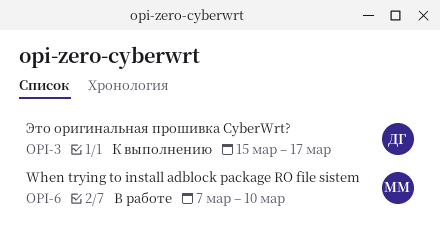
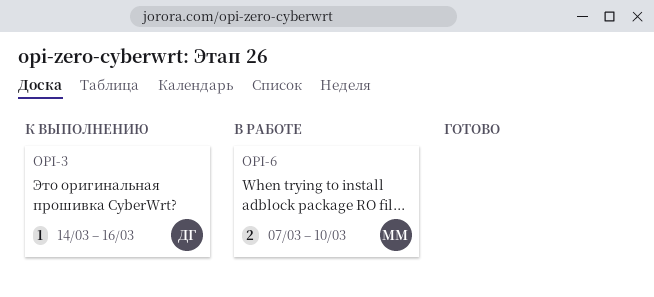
OPI-3, start: Mar 15 -> Mar 14
OPI-3, due: Mar 17 -> Mar 16

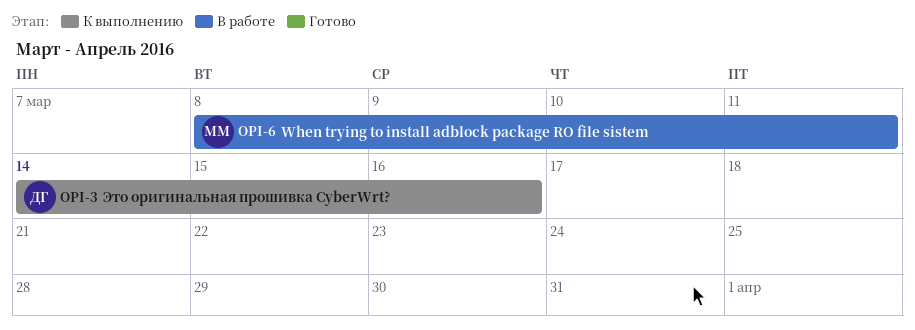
OPI-6, start: Mar 7 -> Mar 8
OPI-6, due: Mar 10 -> Mar 11

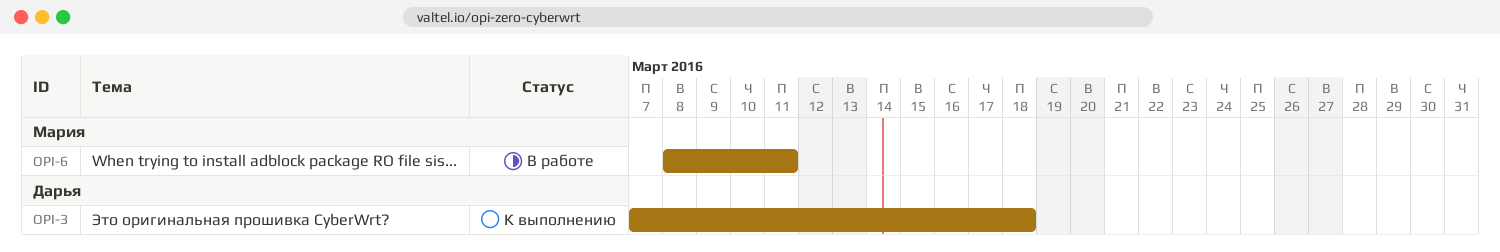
OPI-3, start: Mar 14 -> Mar 7
OPI-3, due: Mar 16 -> Mar 18

